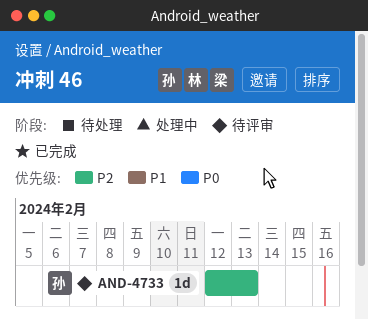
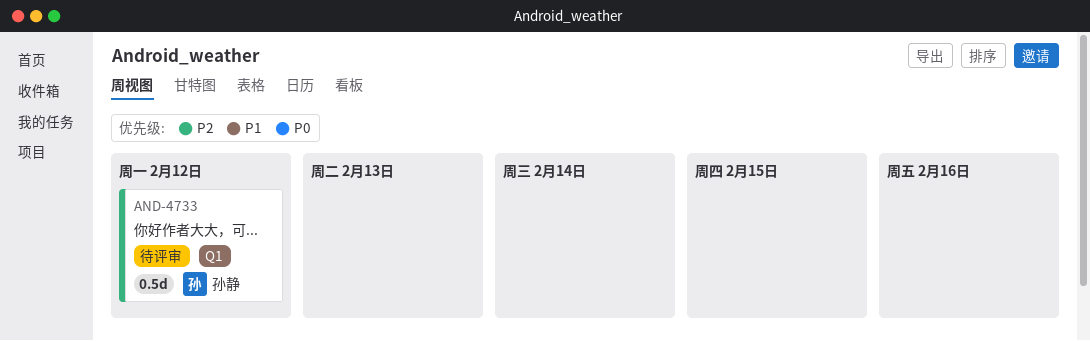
AND-4733, estimate: 1d -> 0.5d
AND-4733, due: Feb 13 -> Feb 12

